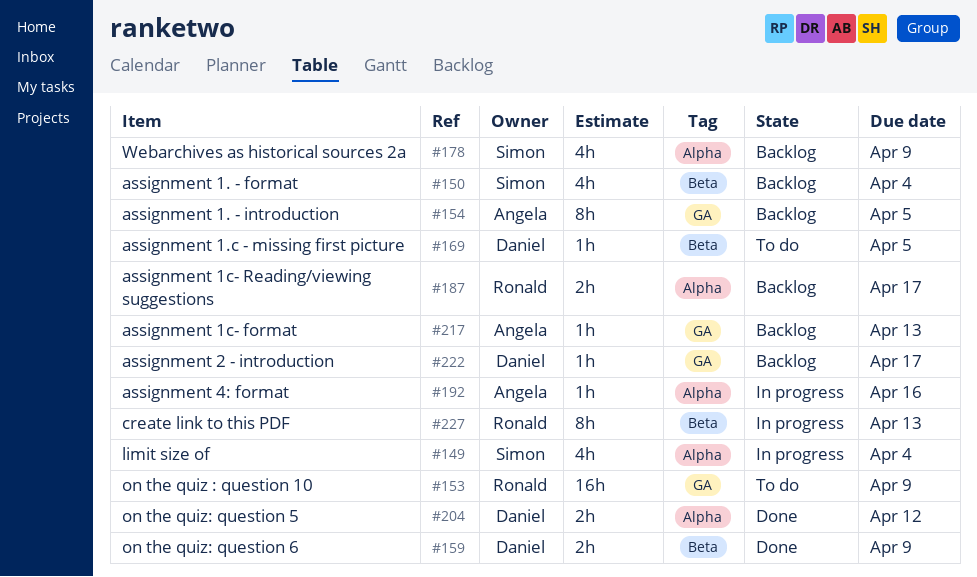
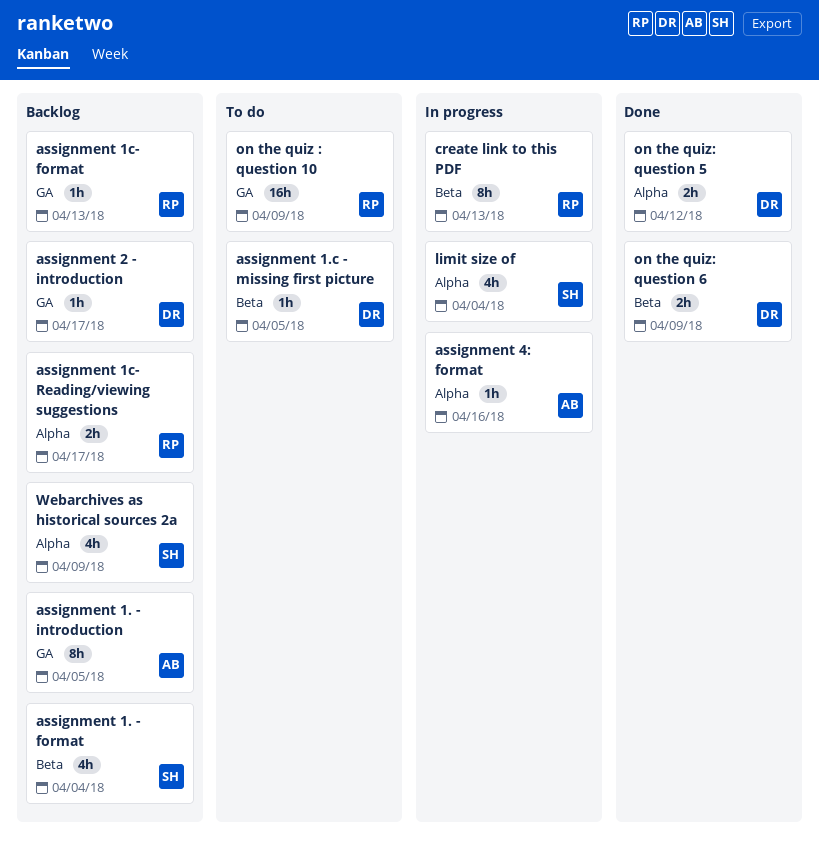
assignment 1c- format, owner: Angela -> Ronald

